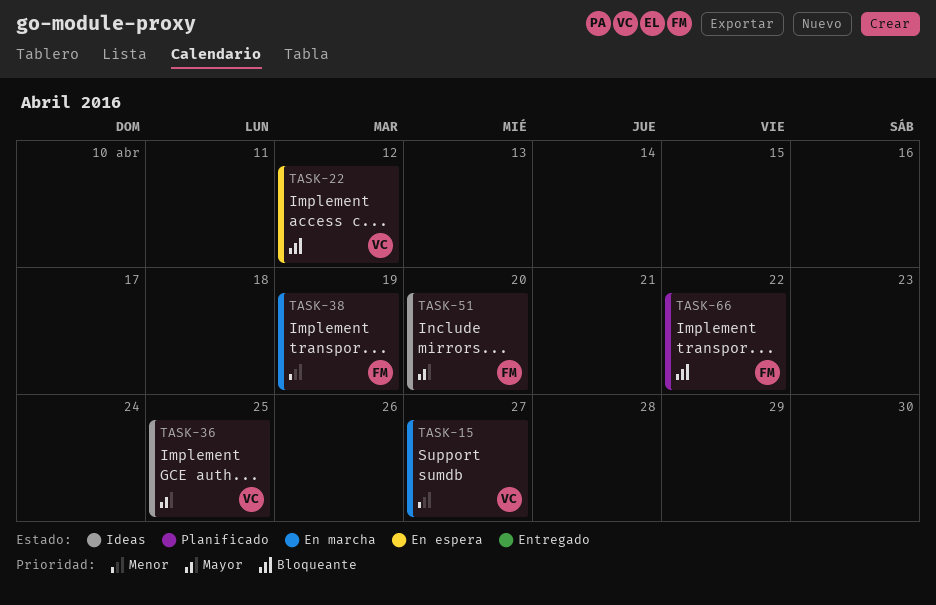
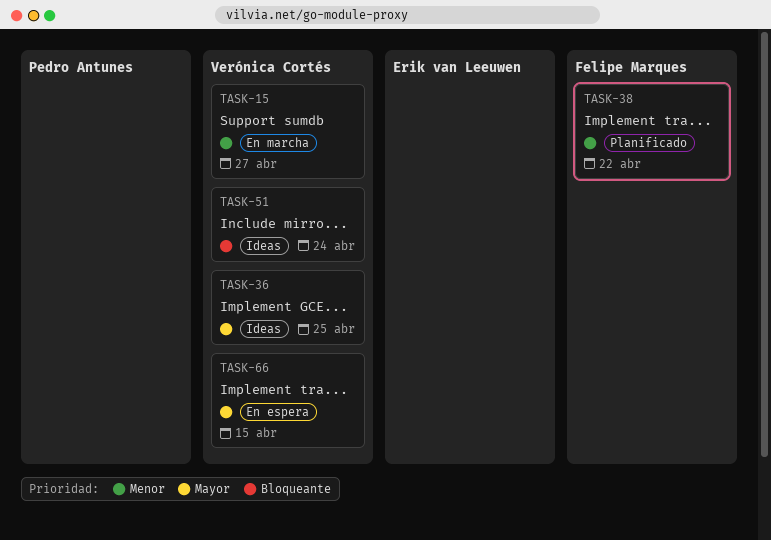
TASK-22: present -> none
TASK-38, status: En marcha -> Planificado
TASK-38, due: Apr 19 -> Apr 22
TASK-51, owner: Felipe Marques -> Verónica Cortés
TASK-51, priority: Mayor -> Bloqueante
TASK-51, due: Apr 20 -> Apr 24
TASK-66, status: Planificado -> En espera
TASK-66, owner: Felipe Marques -> Verónica Cortés
TASK-66, priority: Bloqueante -> Mayor
TASK-66, due: Apr 22 -> Apr 15

